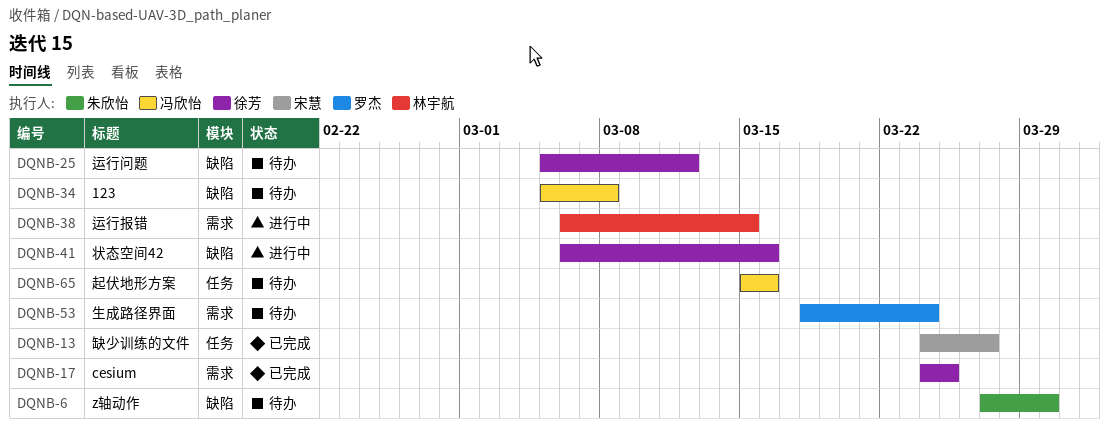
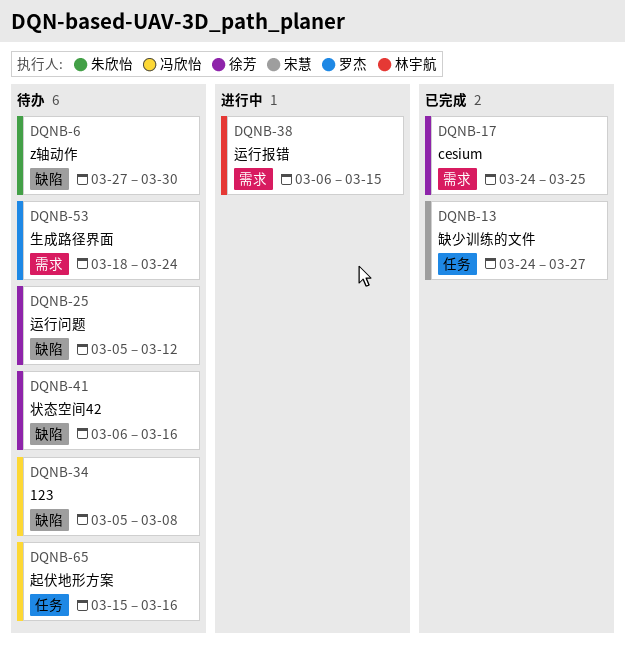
DQNB-41, status: 进行中 -> 待办

